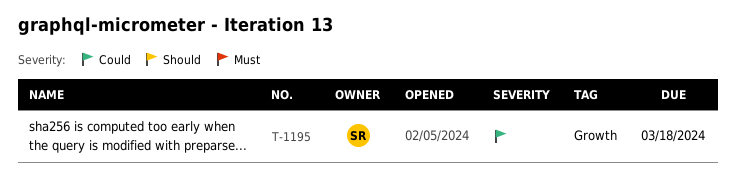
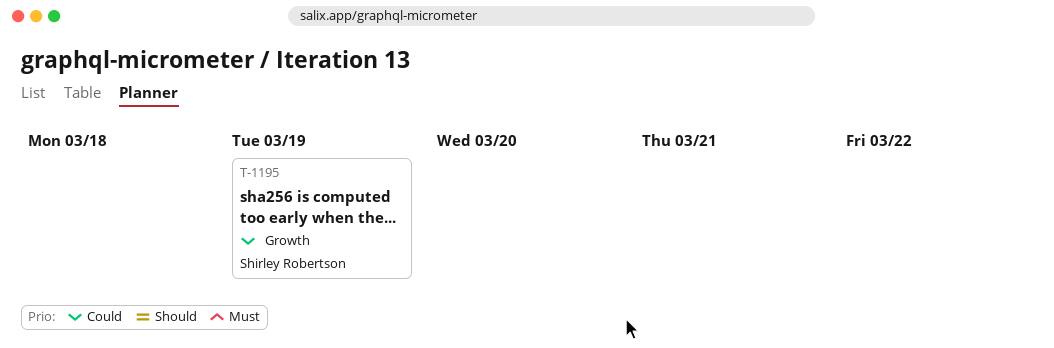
T-1195, due: Mar 18 -> Mar 19

